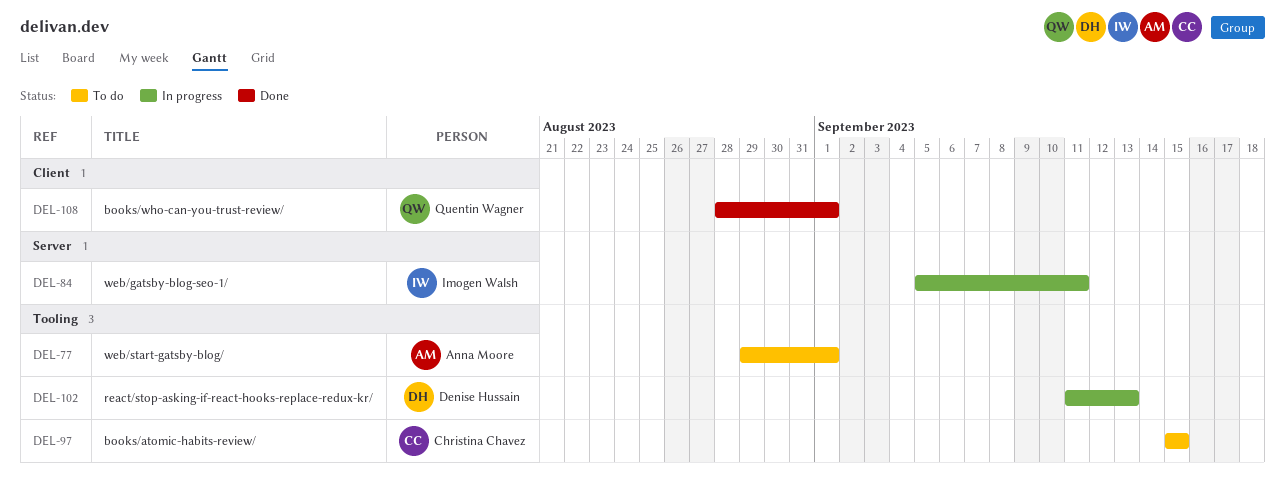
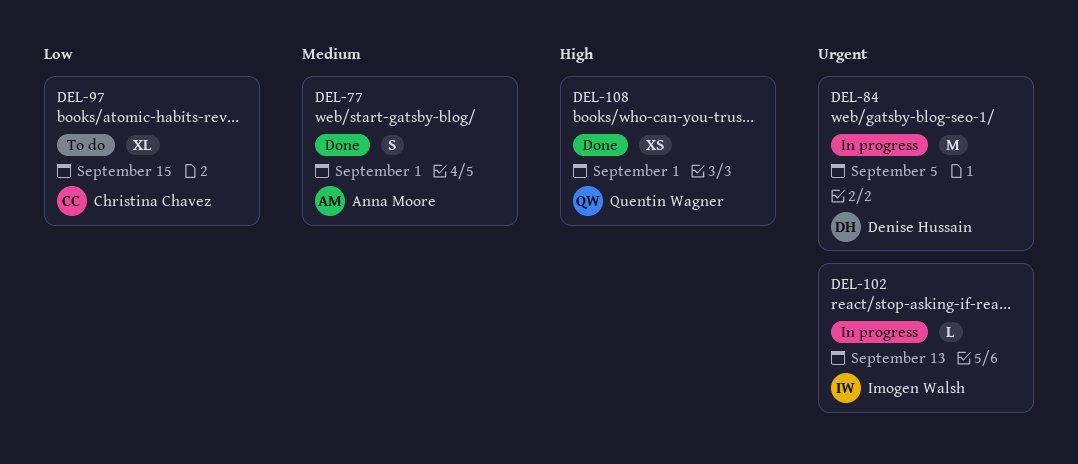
DEL-77, status: To do -> Done
DEL-84, owner: Imogen Walsh -> Denise Hussain
DEL-84, due: Sep 11 -> Sep 5
DEL-102, owner: Denise Hussain -> Imogen Walsh

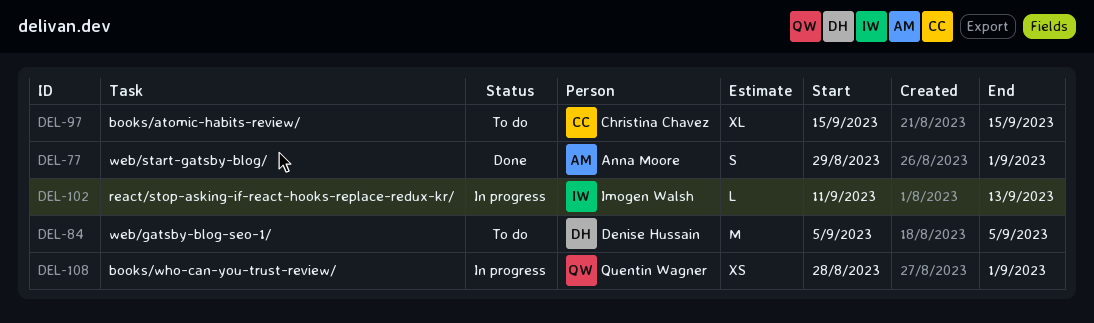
DEL-84, status: In progress -> To do
DEL-108, status: Done -> In progress

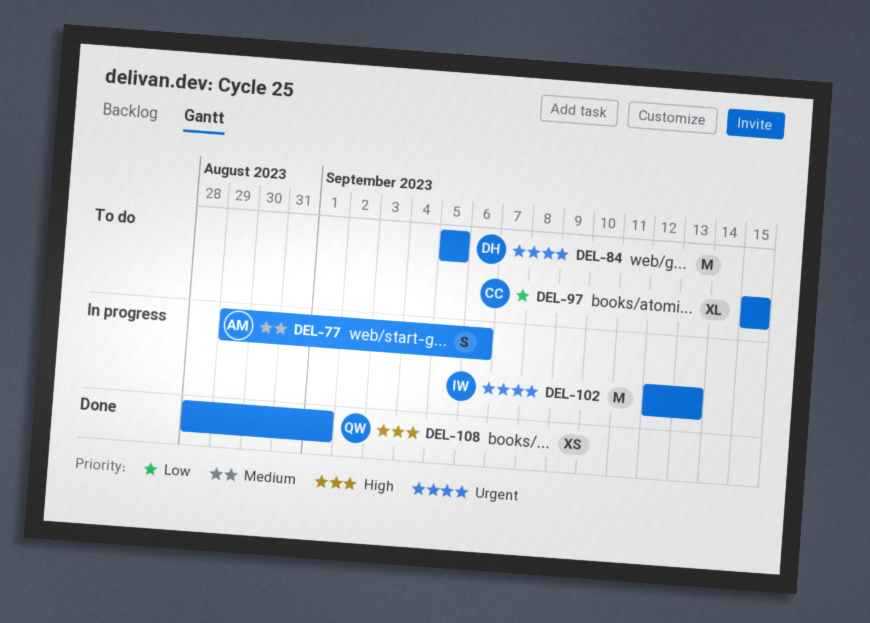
DEL-77, status: Done -> In progress
DEL-77, due: Sep 1 -> Sep 6
DEL-102, estimate: L -> M
DEL-102, start: Sep 11 -> Sep 12
DEL-108, status: In progress -> Done

